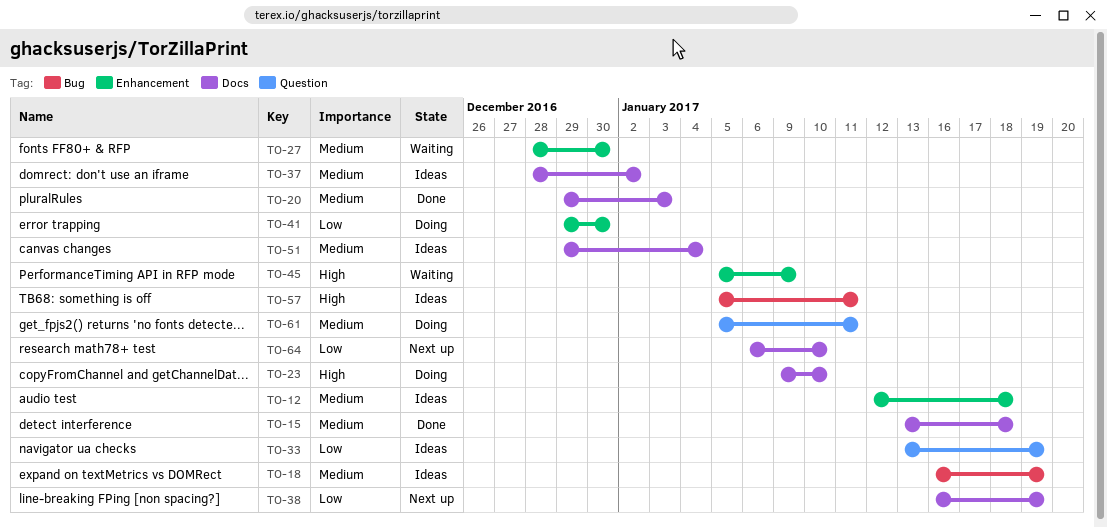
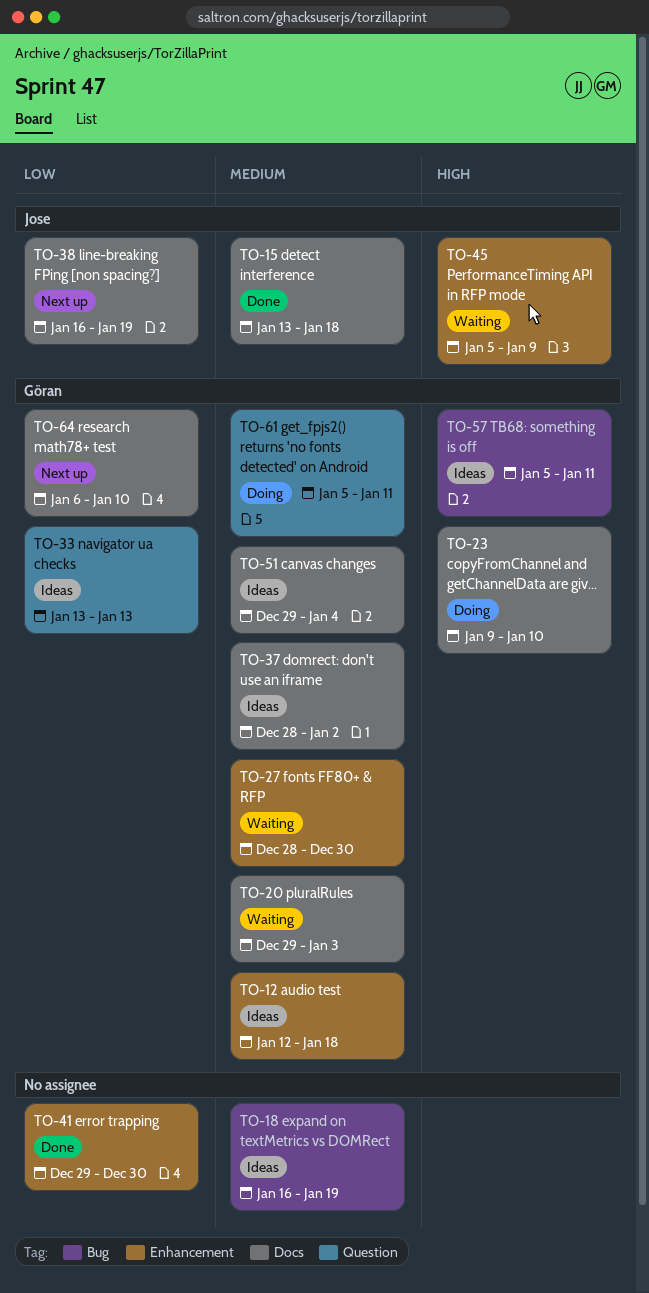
TO-20, status: Done -> Waiting
TO-33, due: Jan 19 -> Jan 13
TO-41, status: Doing -> Done

